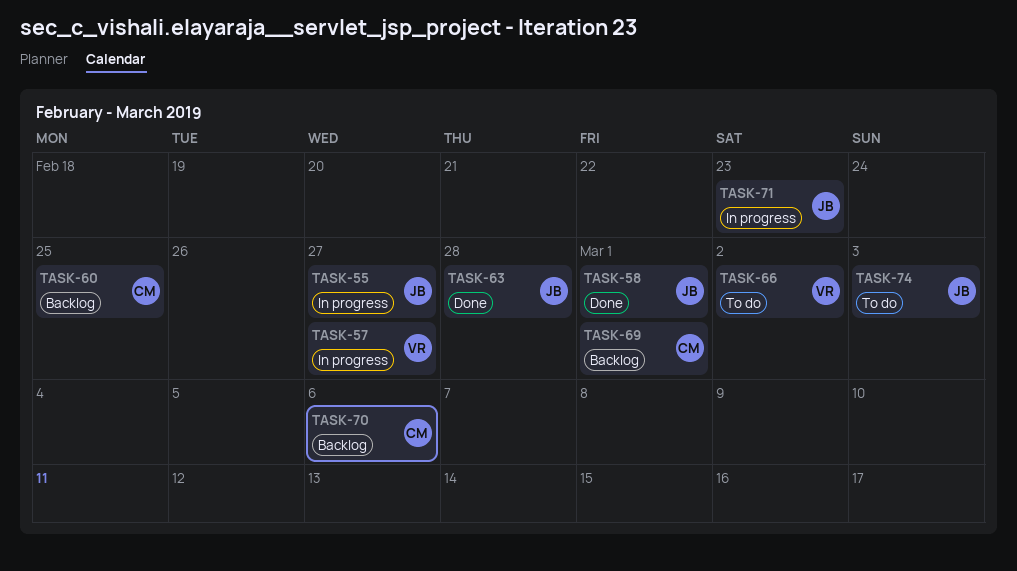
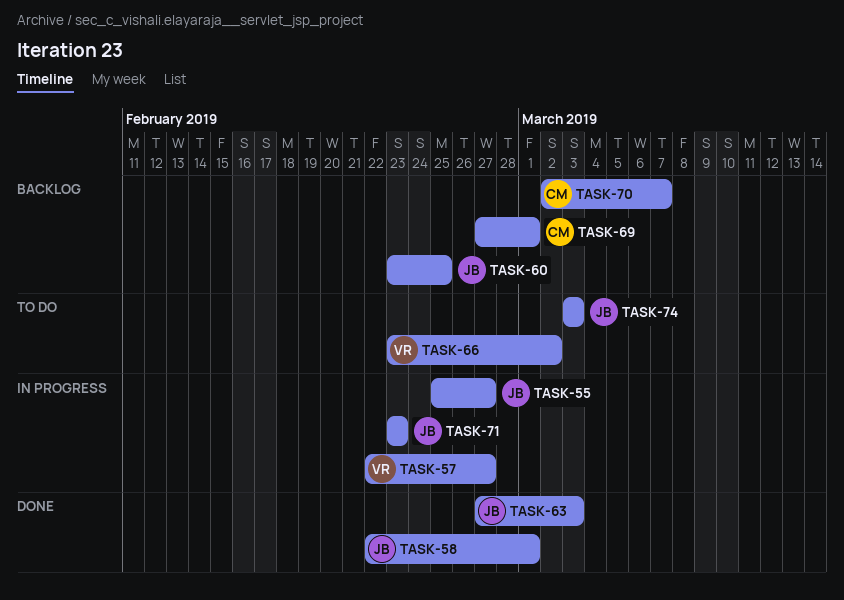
TASK-60, owner: CM -> JB
TASK-63, due: Feb 28 -> Mar 3
TASK-70, due: Mar 6 -> Mar 7

